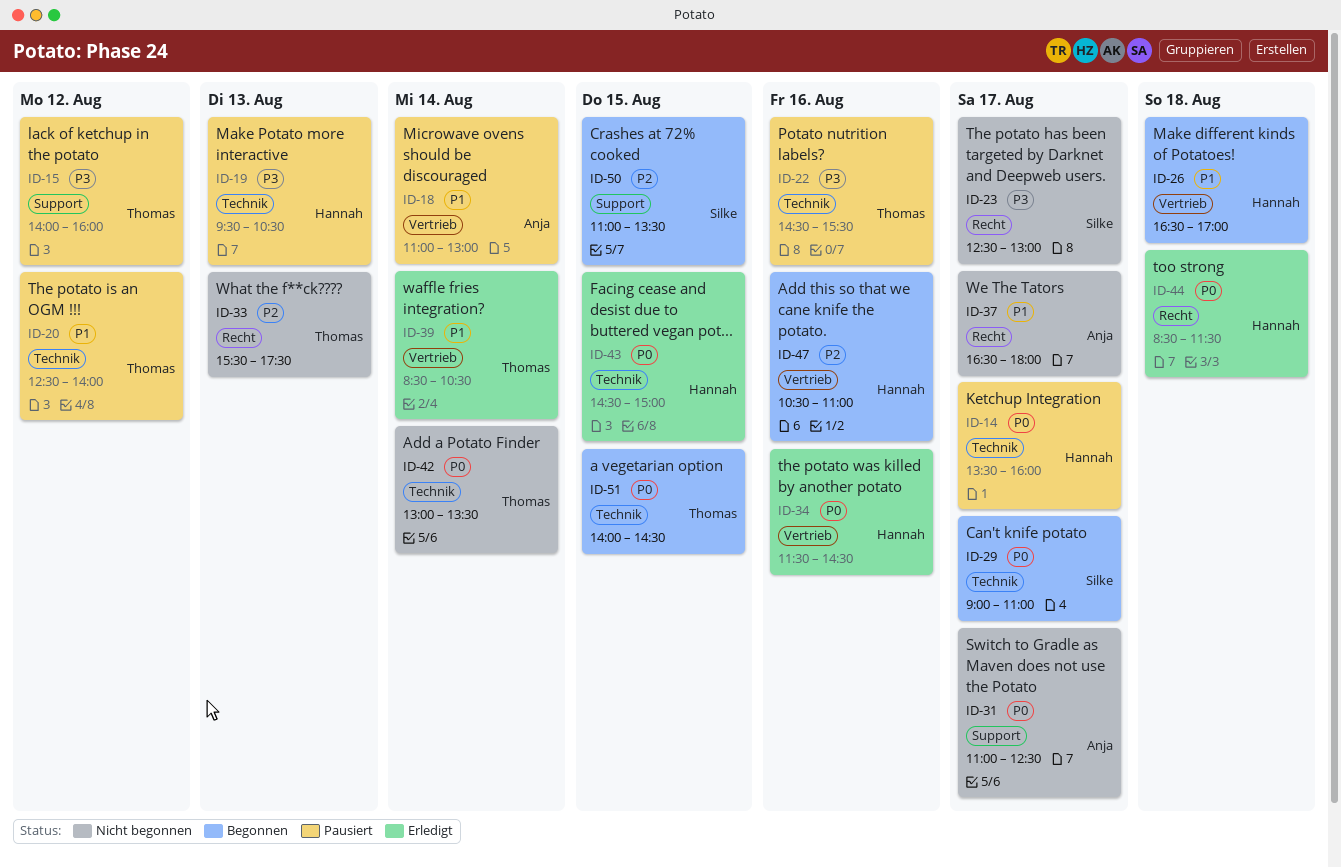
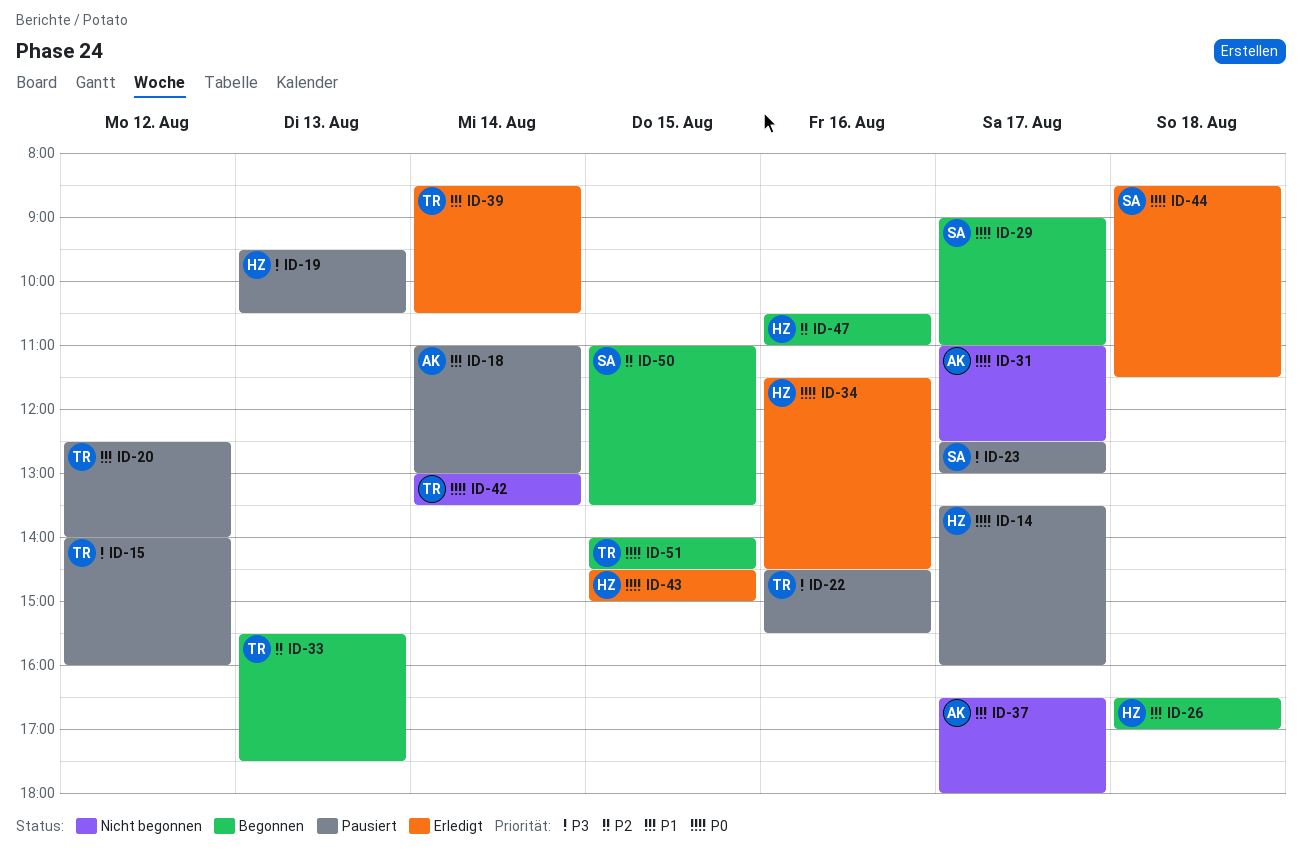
ID-23, status: Nicht begonnen -> Pausiert
ID-33, status: Nicht begonnen -> Begonnen
ID-44, owner: Hannah -> Silke

